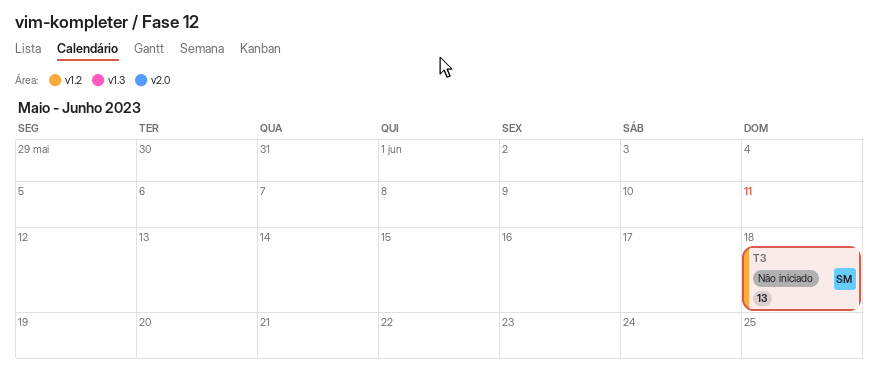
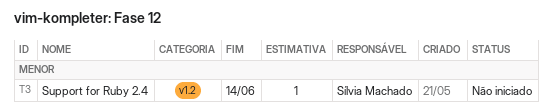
T3, estimate: 13 -> 1
T3, due: Jun 18 -> Jun 14

